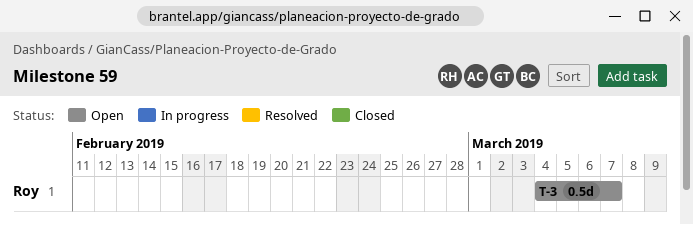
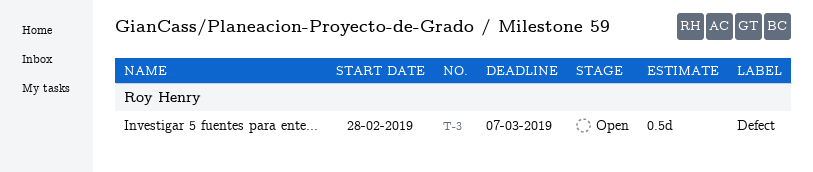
T-3, start: Mar 4 -> Feb 28

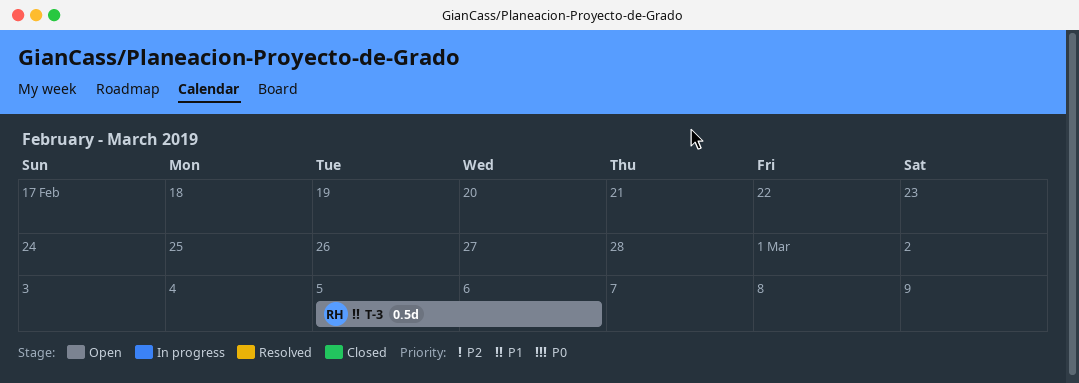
T-3, start: Feb 28 -> Mar 5
T-3, due: Mar 7 -> Mar 6

